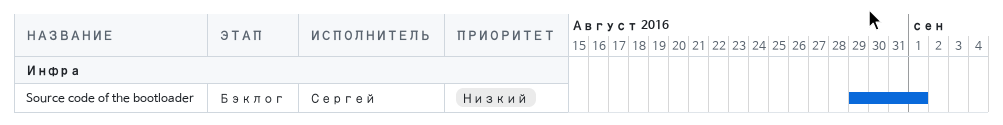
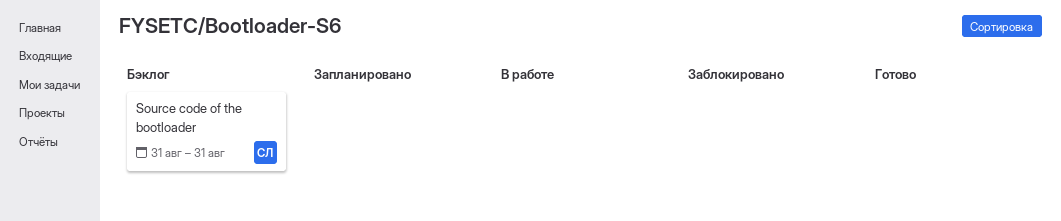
Source code of the bootloader, start: Aug 29 -> Aug 31
Source code of the bootloader, due: Sep 1 -> Aug 31

